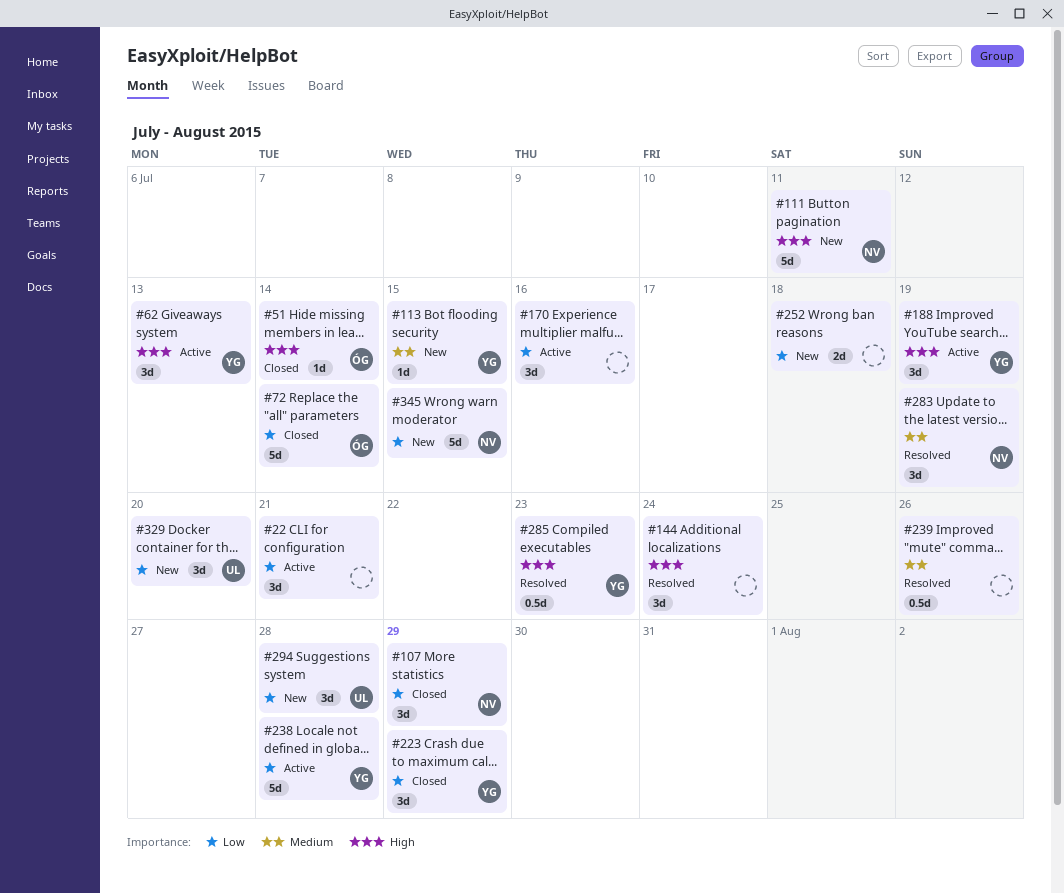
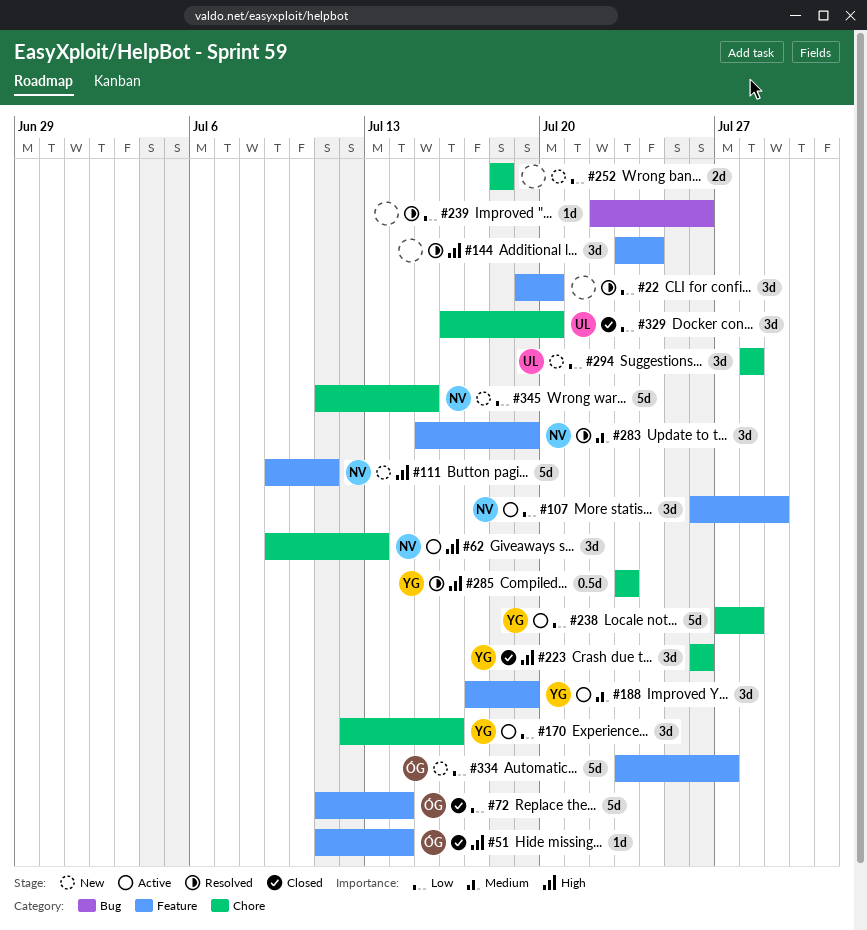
#22, status: Active -> Resolved
#22, due: Jul 21 -> Jul 20
#62, owner: YG -> NV
#107, status: Closed -> Active
#113: present -> none
#170, owner: none -> YG
#188, priority: High -> Medium
#223, priority: Low -> High
#223, due: Jul 29 -> Jul 26
#239, priority: Medium -> Low
#239, estimate: 0.5d -> 1d
#329, status: New -> Closed
#334: none -> present

